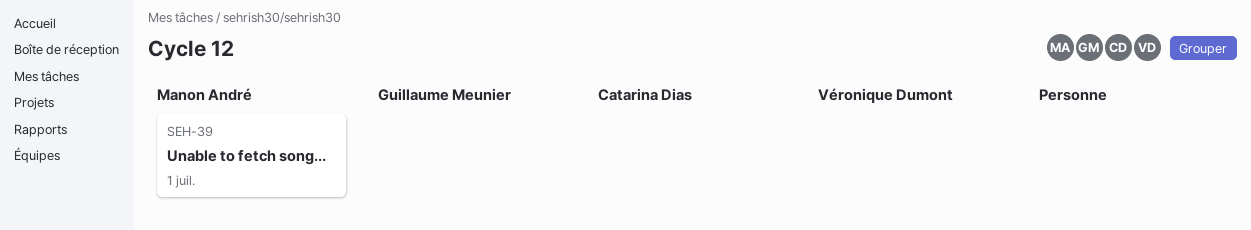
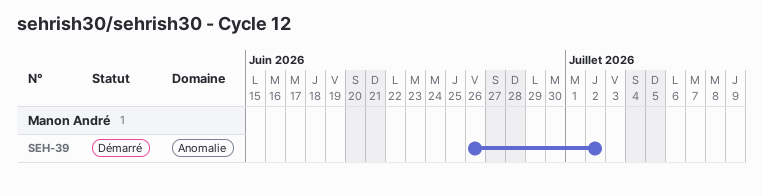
SEH-39, due: Jul 1 -> Jul 2

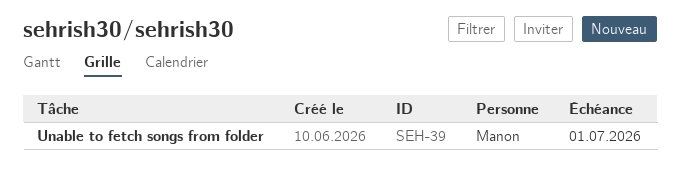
SEH-39, due: Jul 2 -> Jul 1

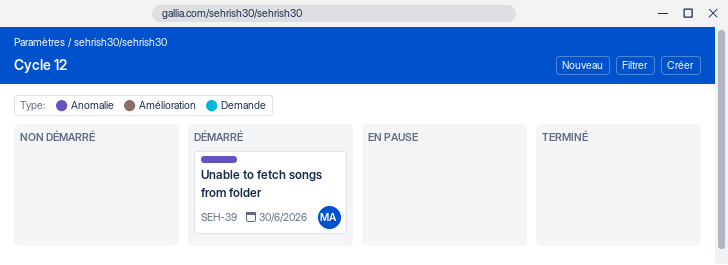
SEH-39, due: Jul 1 -> Jun 30

